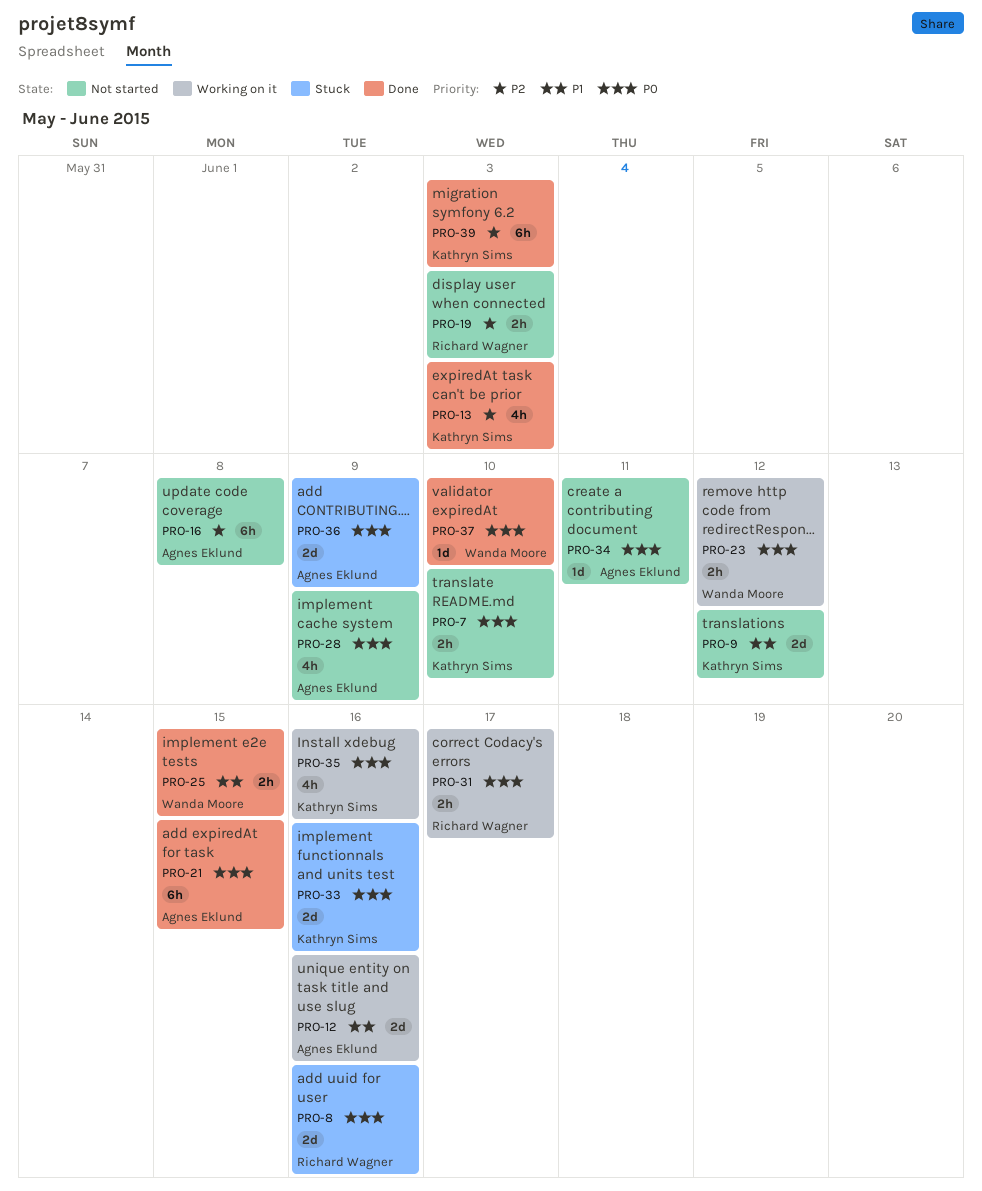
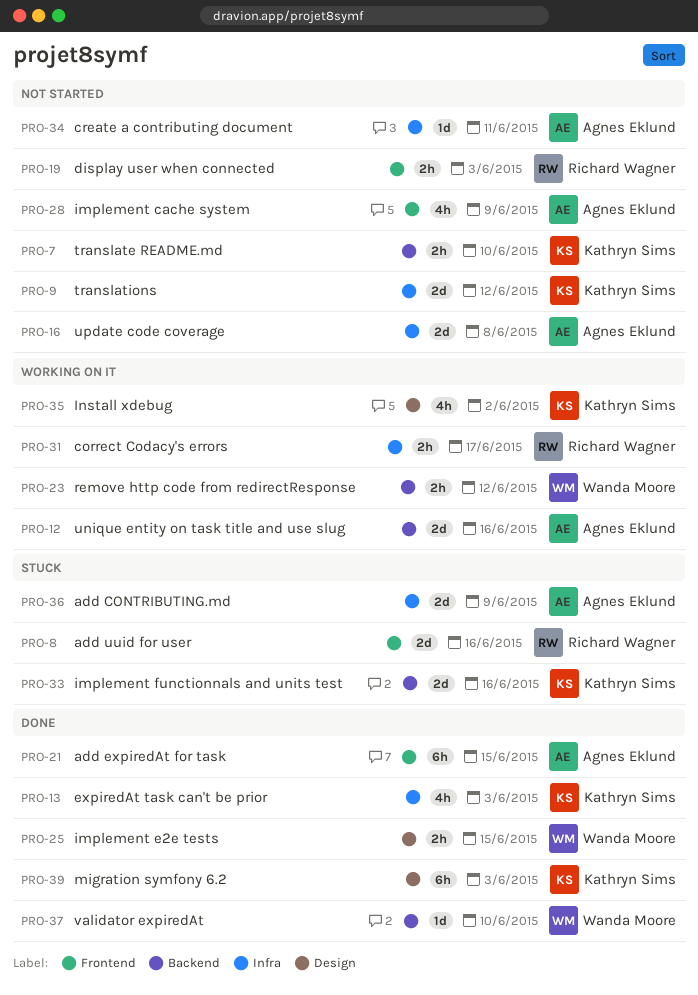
PRO-16, estimate: 6h -> 2d
PRO-35, due: Jun 16 -> Jun 2

